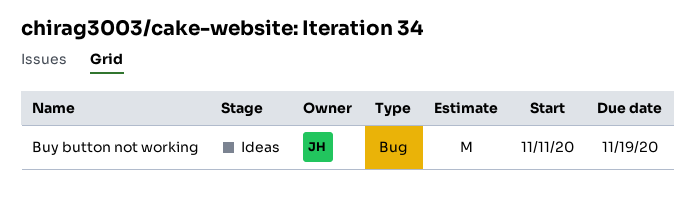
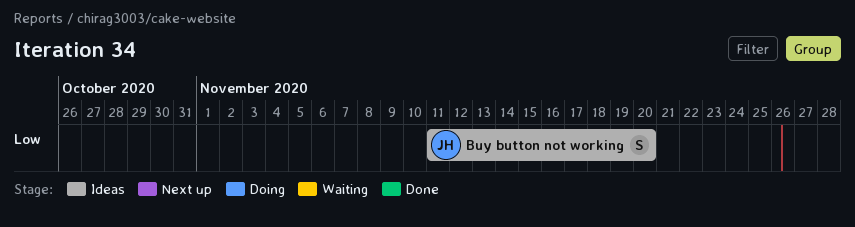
Buy button not working, estimate: M -> S
Buy button not working, due: Nov 19 -> Nov 20

